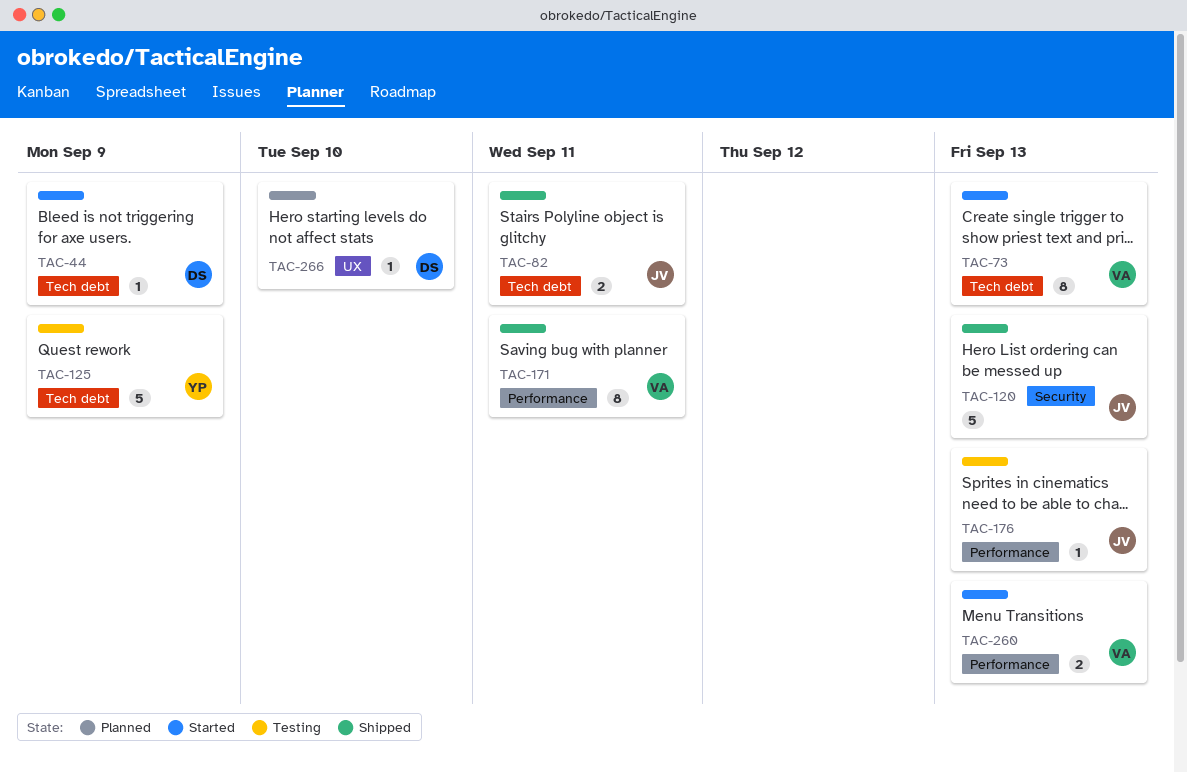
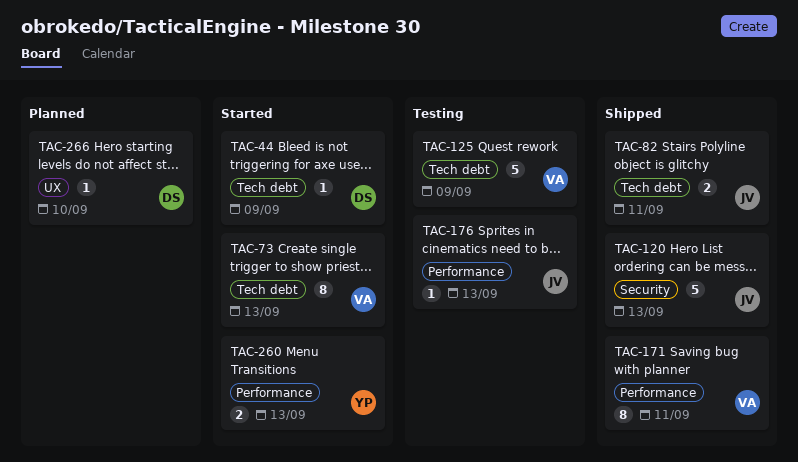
TAC-125, owner: YP -> VA
TAC-260, owner: VA -> YP

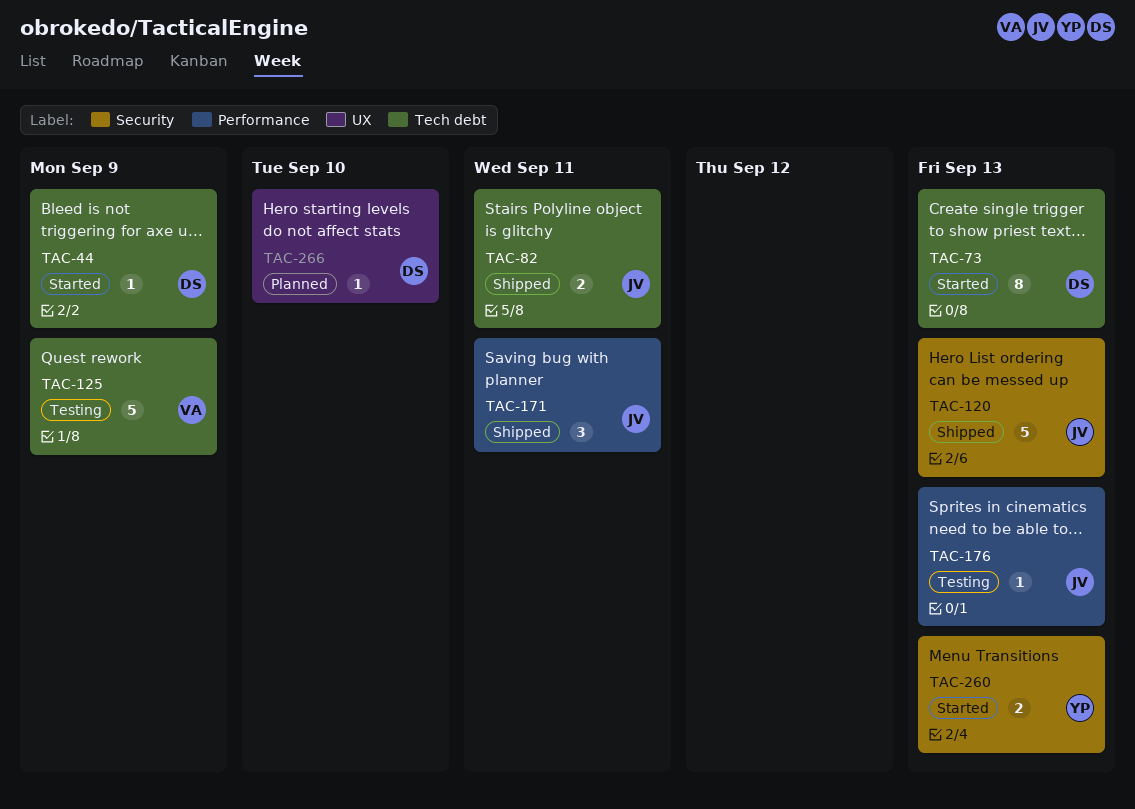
TAC-73, owner: VA -> DS
TAC-171, owner: VA -> JV
TAC-171, estimate: 8 -> 3
TAC-260, label: Performance -> Security

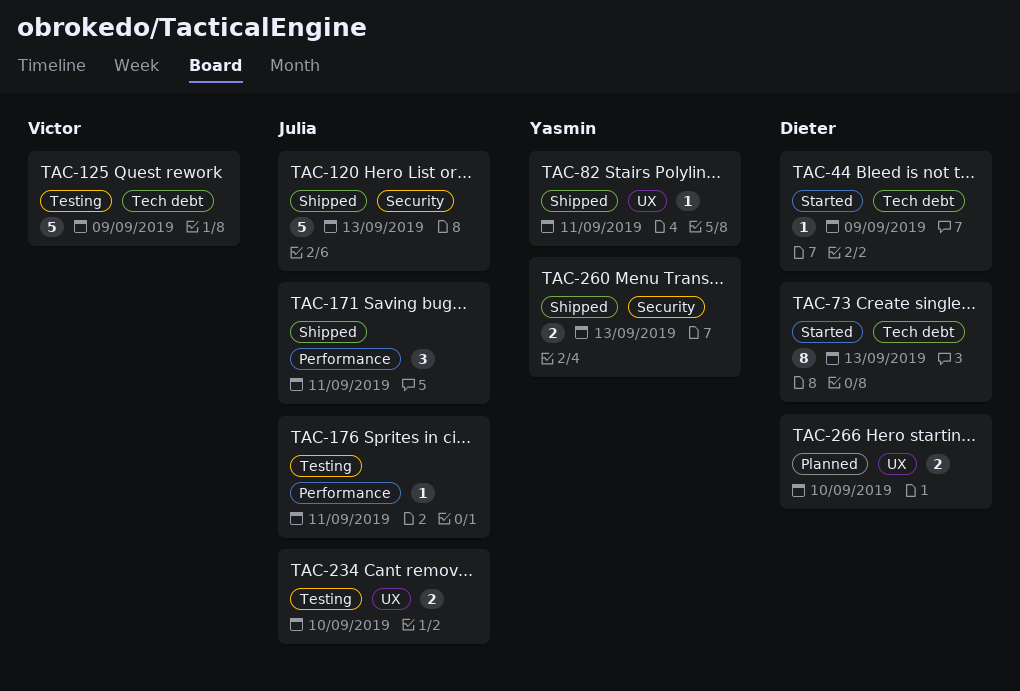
TAC-82, owner: Julia -> Yasmin
TAC-82, label: Tech debt -> UX
TAC-82, estimate: 2 -> 1
TAC-176, due: Sep 13 -> Sep 11
TAC-234: none -> present
TAC-260, status: Started -> Shipped
TAC-266, estimate: 1 -> 2

